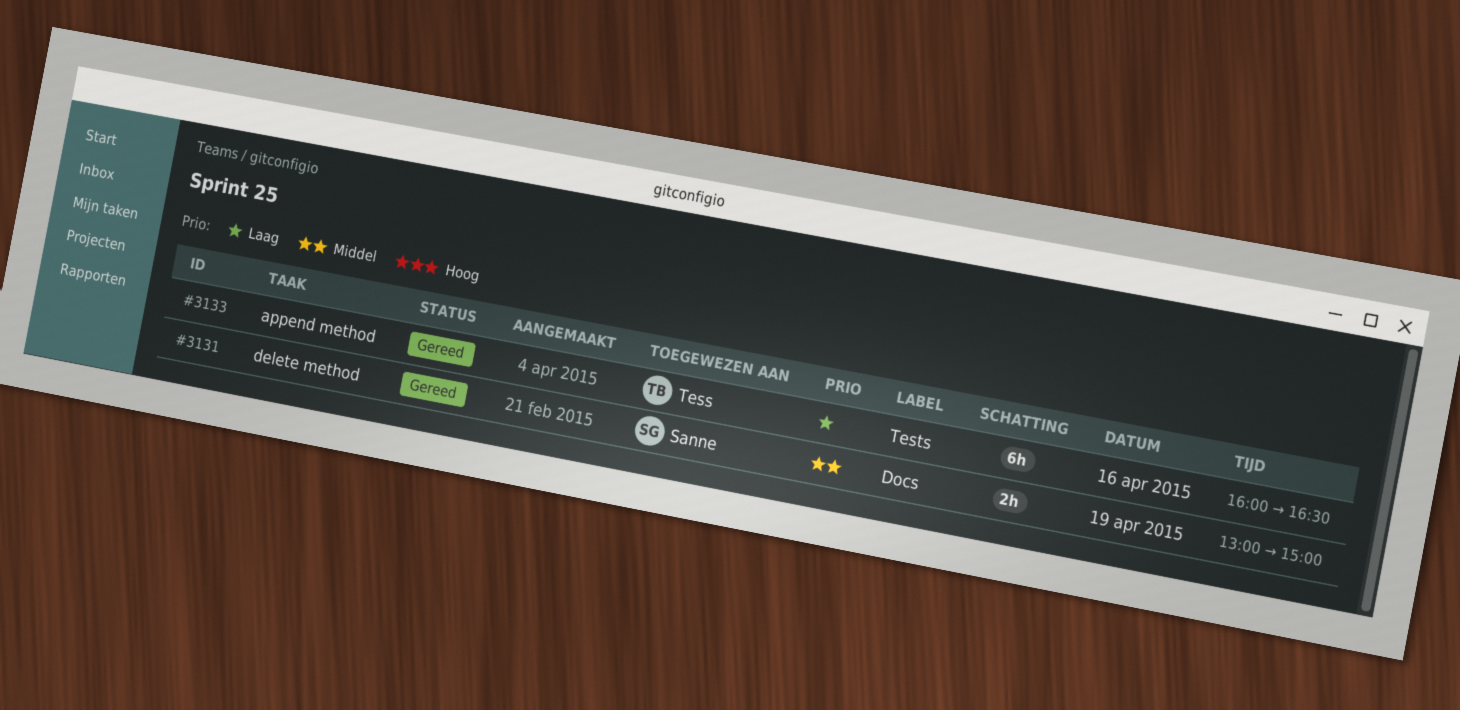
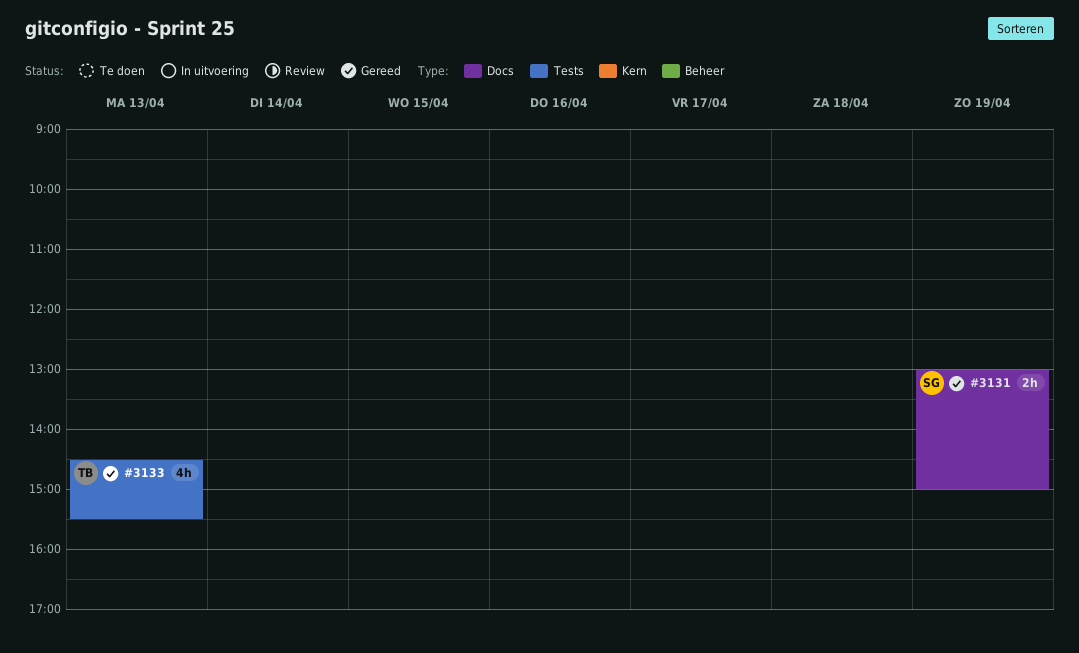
#3133, estimate: 6h -> 4h
#3133, day: Apr 16 -> Apr 13
#3133, begins: 16:00 -> 14:30
#3133, ends: 16:30 -> 15:30

